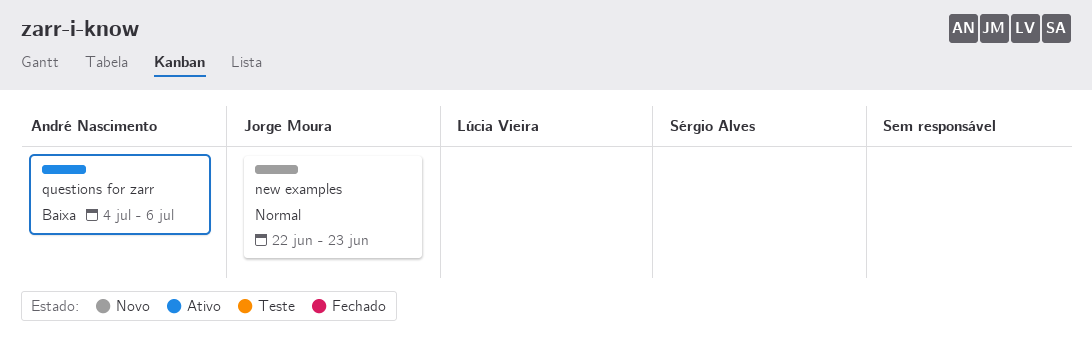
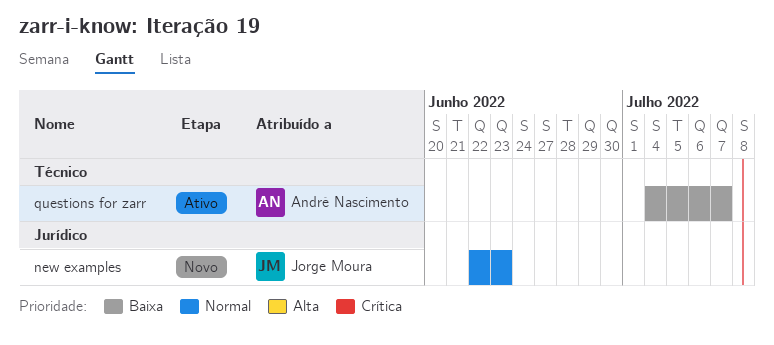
questions for zarr, due: Jul 6 -> Jul 7

